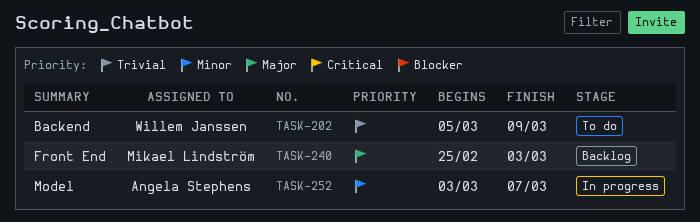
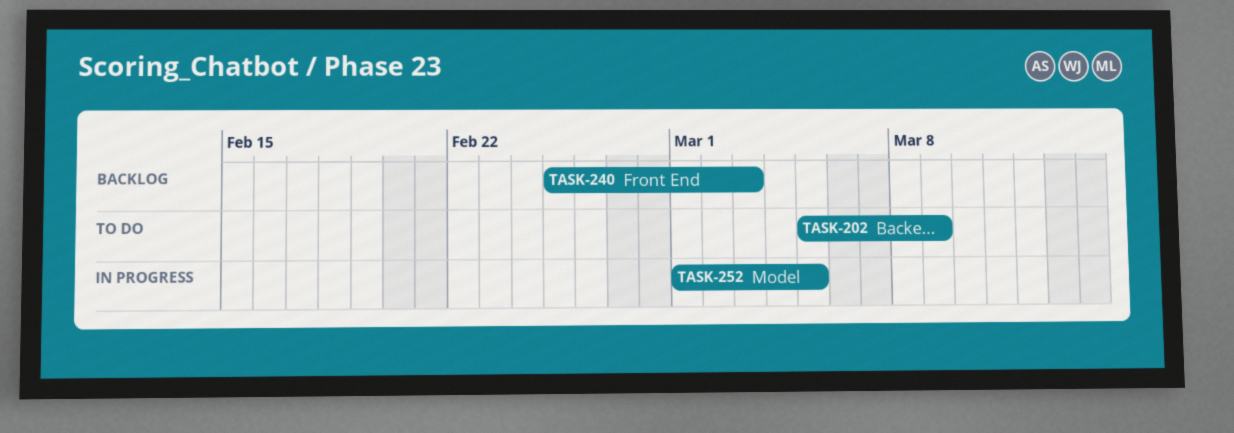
TASK-252, start: Mar 3 -> Mar 1
TASK-252, due: Mar 7 -> Mar 5

